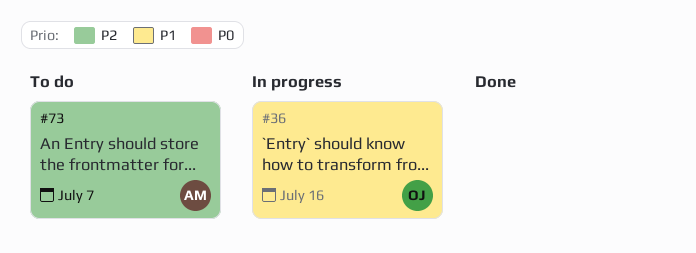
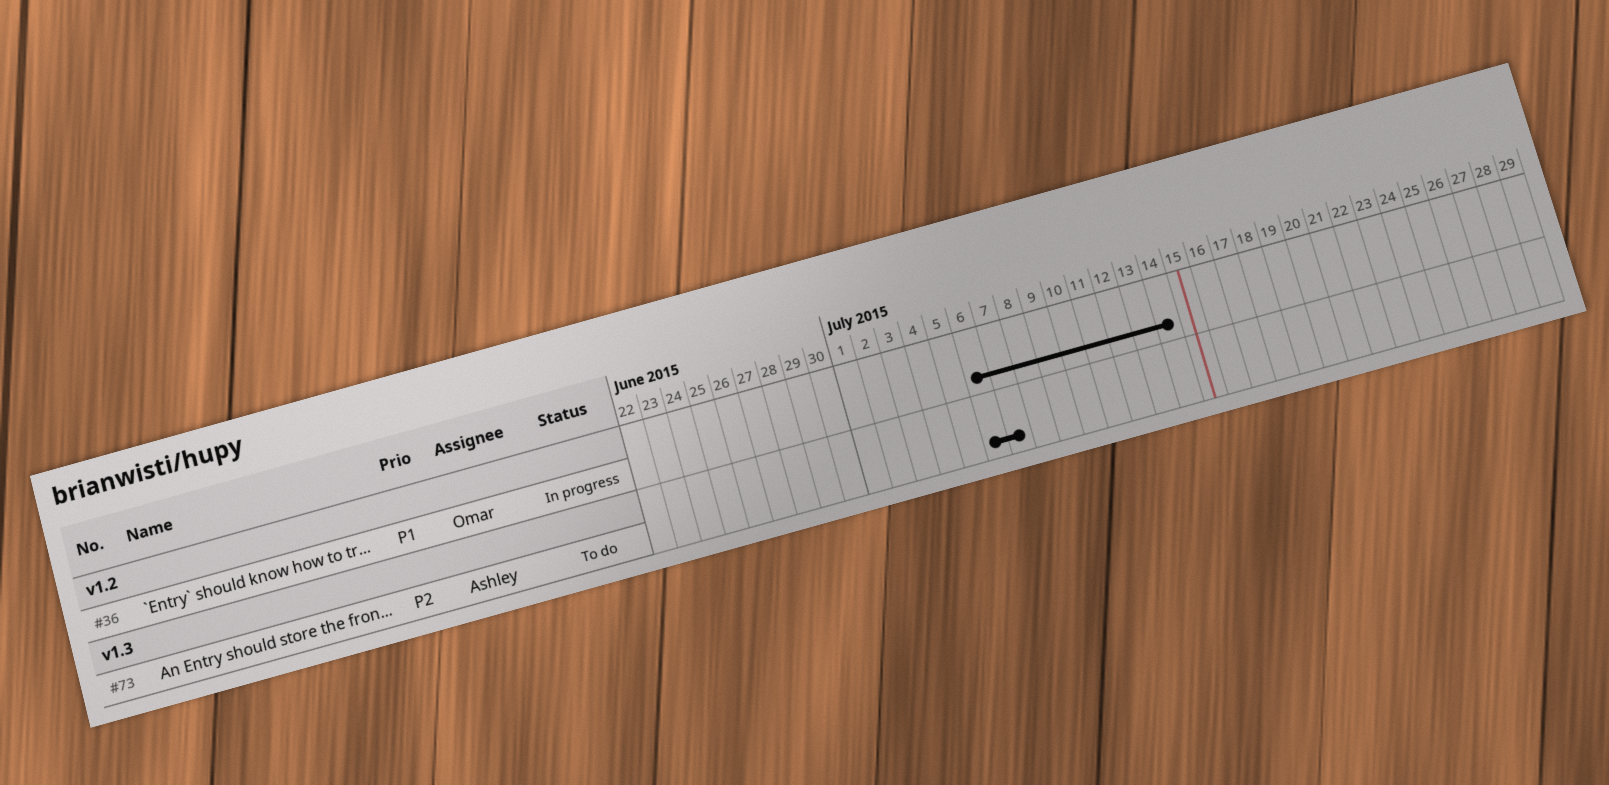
#36, due: Jul 16 -> Jul 14

